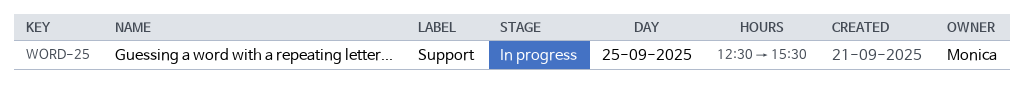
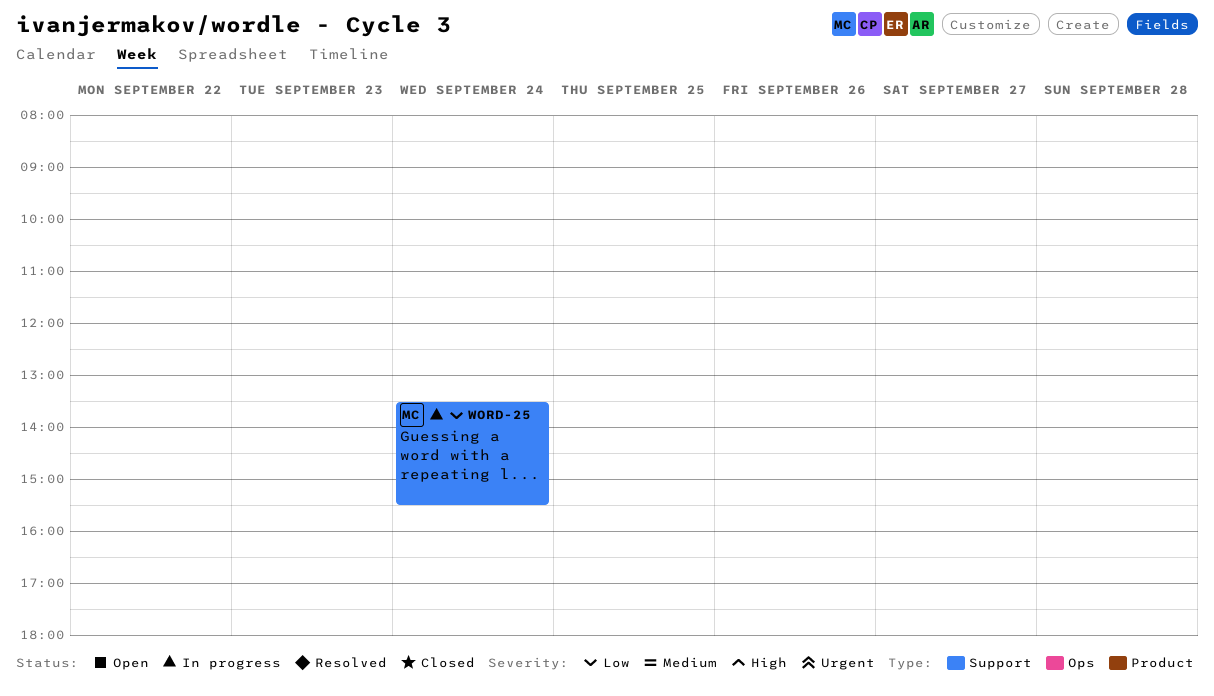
WORD-25, day: Sep 25 -> Sep 24
WORD-25, begins: 12:30 -> 13:30

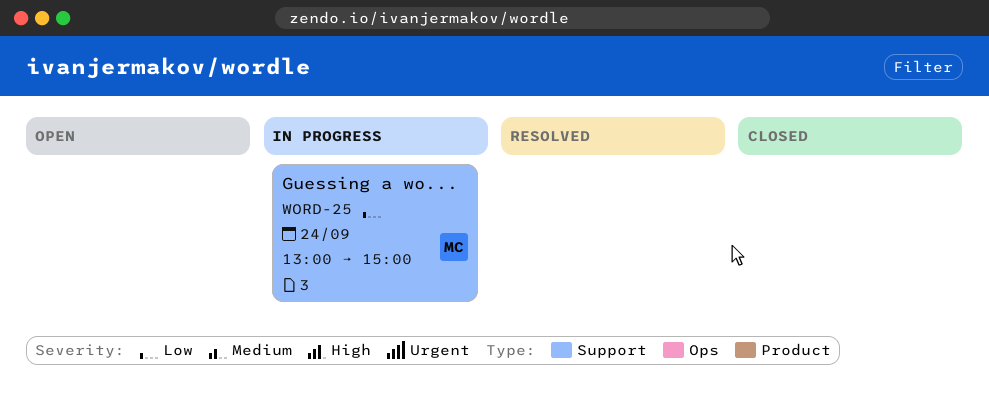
WORD-25, begins: 13:30 -> 13:00
WORD-25, ends: 15:30 -> 15:00

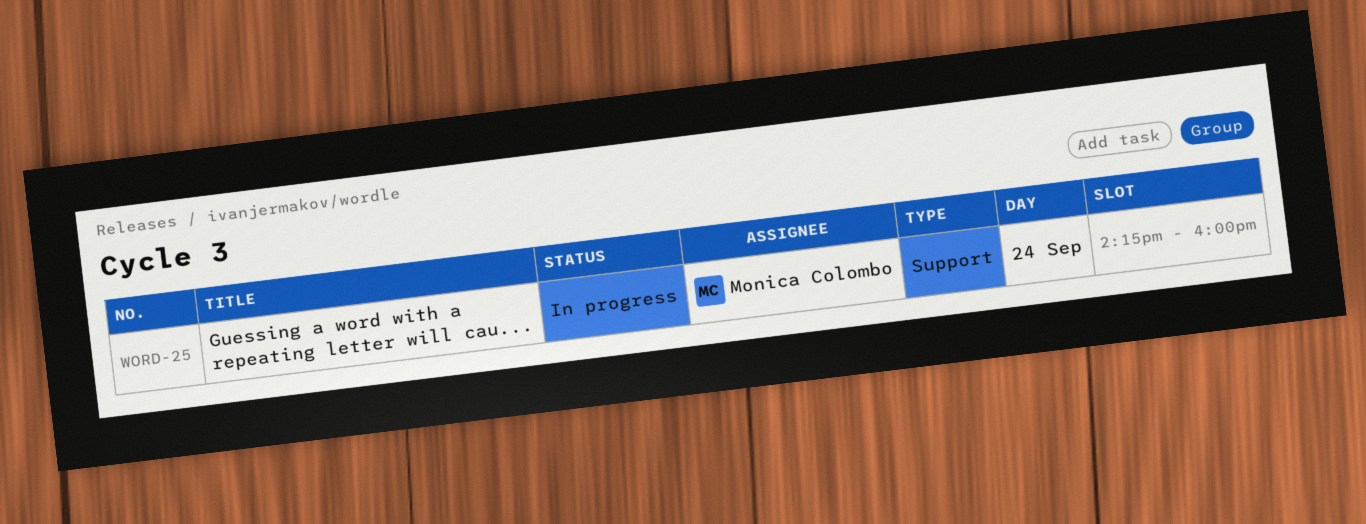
WORD-25, begins: 13:00 -> 14:15
WORD-25, ends: 15:00 -> 16:00

